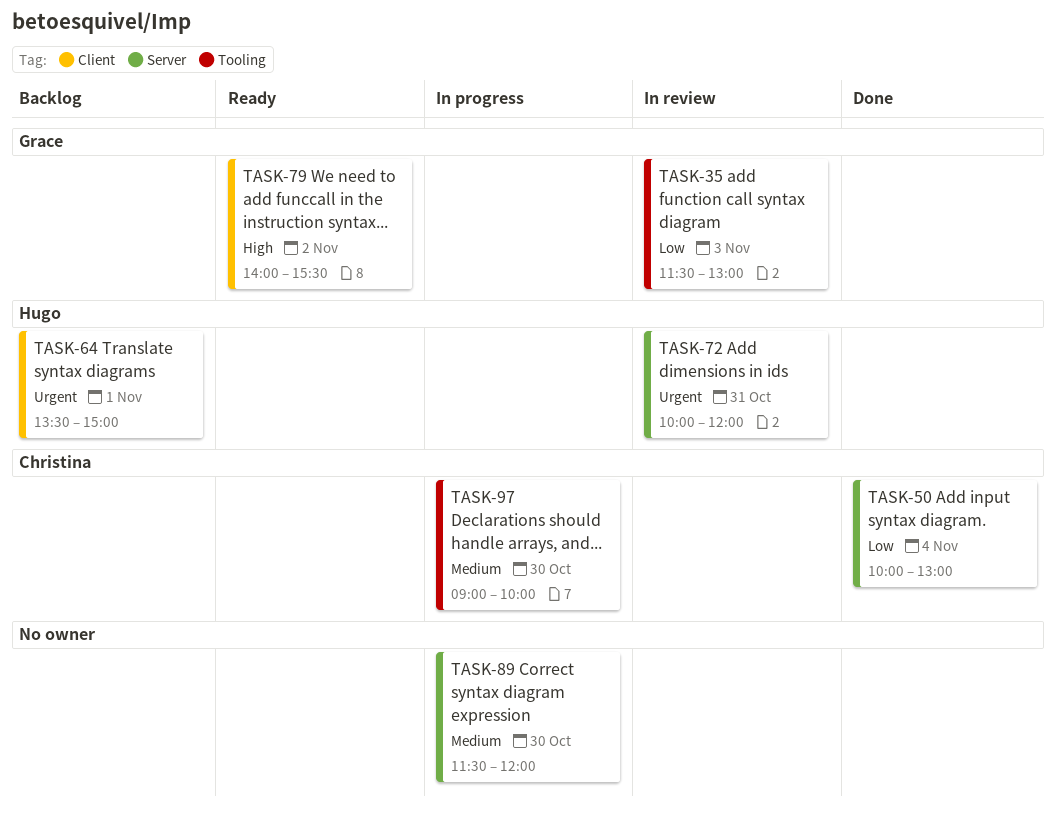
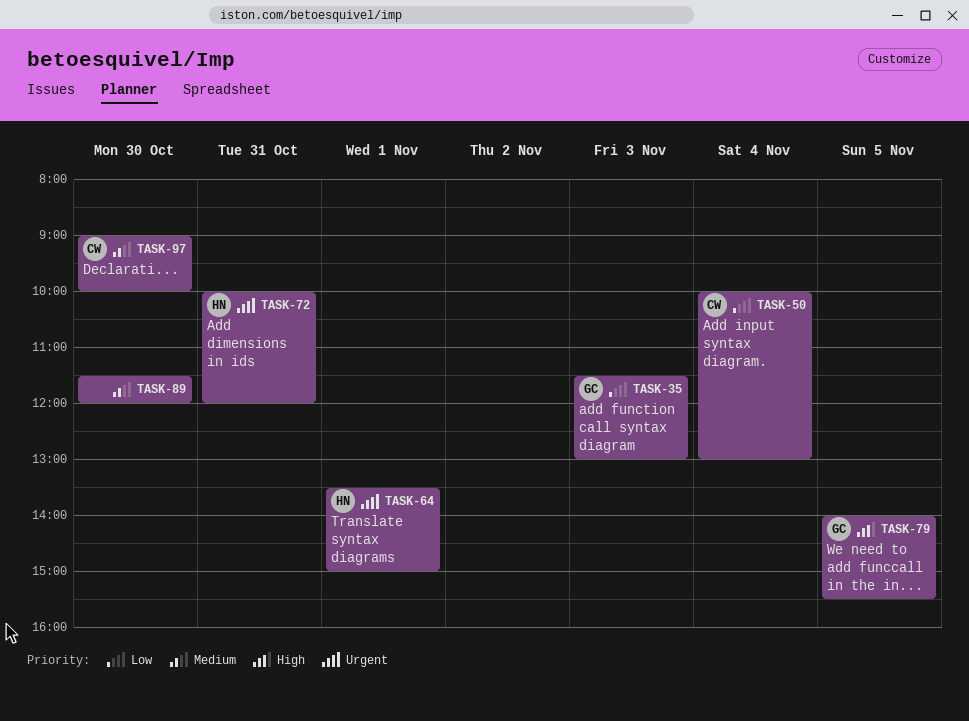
TASK-79, day: Nov 2 -> Nov 5

